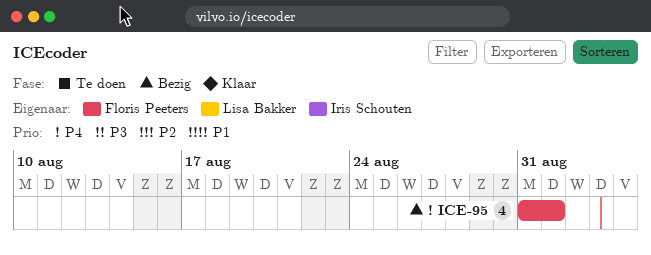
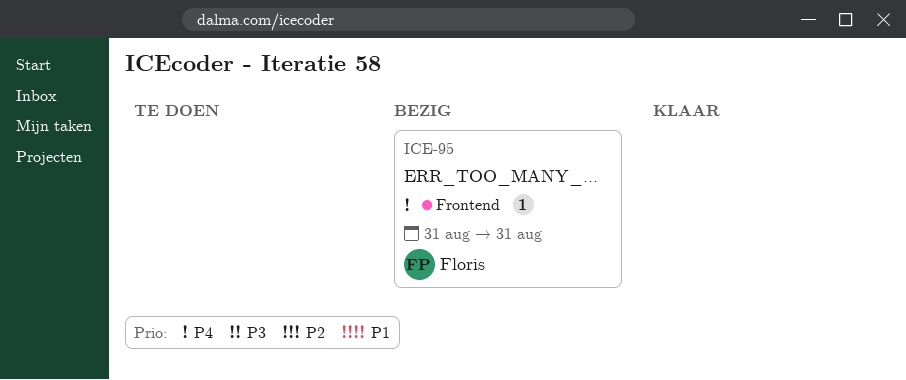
ICE-95, estimate: 4 -> 1
ICE-95, due: Sep 1 -> Aug 31

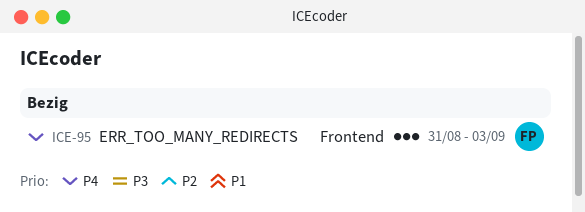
ICE-95, estimate: 1 -> 3
ICE-95, due: Aug 31 -> Sep 3

